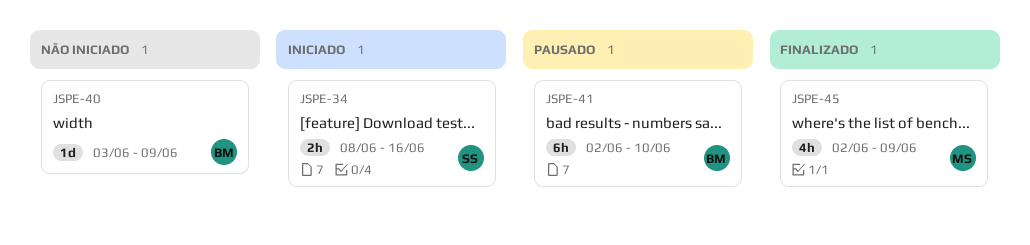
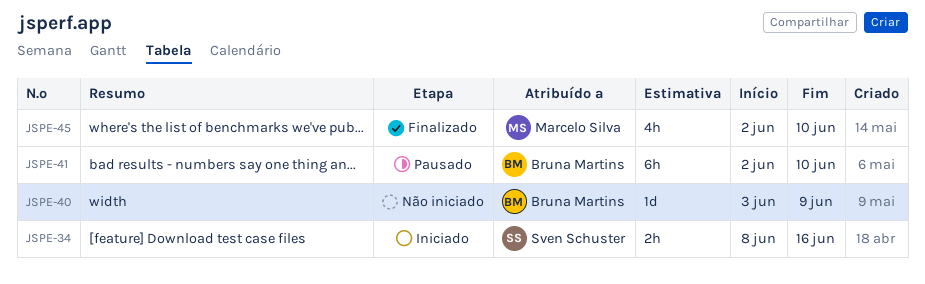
JSPE-45, due: Jun 9 -> Jun 10

